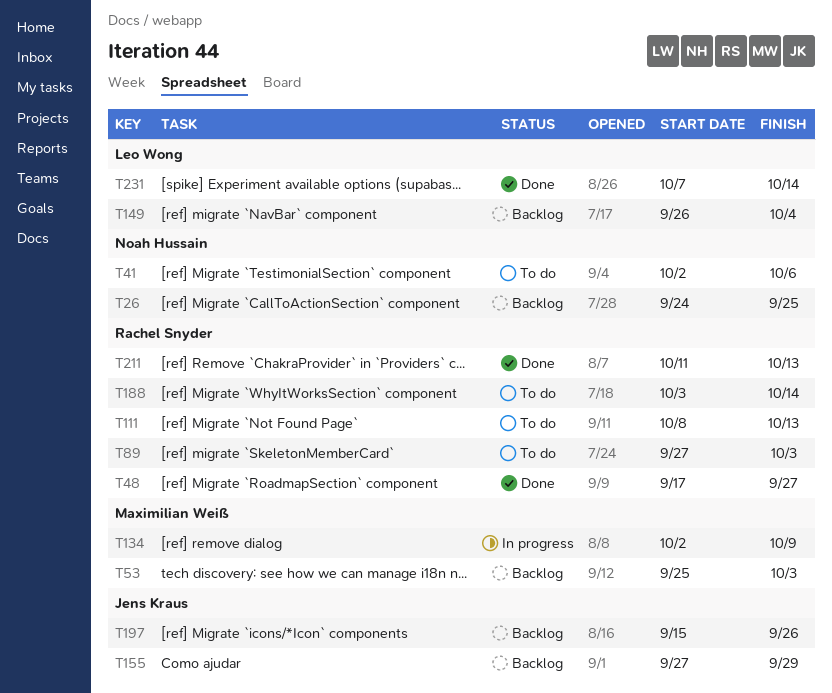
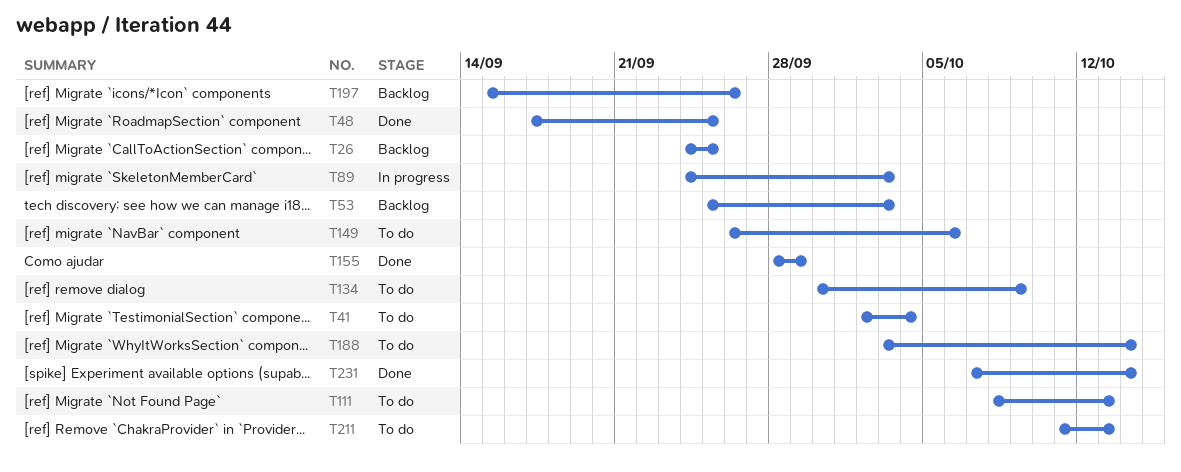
T41, due: Oct 6 -> Oct 4
T48, due: Sep 27 -> Sep 25
T89, status: To do -> In progress
T89, start: Sep 27 -> Sep 24
T134, status: In progress -> To do
T134, start: Oct 2 -> Sep 30
T149, status: Backlog -> To do
T149, due: Oct 4 -> Oct 6
T155, status: Backlog -> Done
T155, start: Sep 27 -> Sep 28
T211, status: Done -> To do

